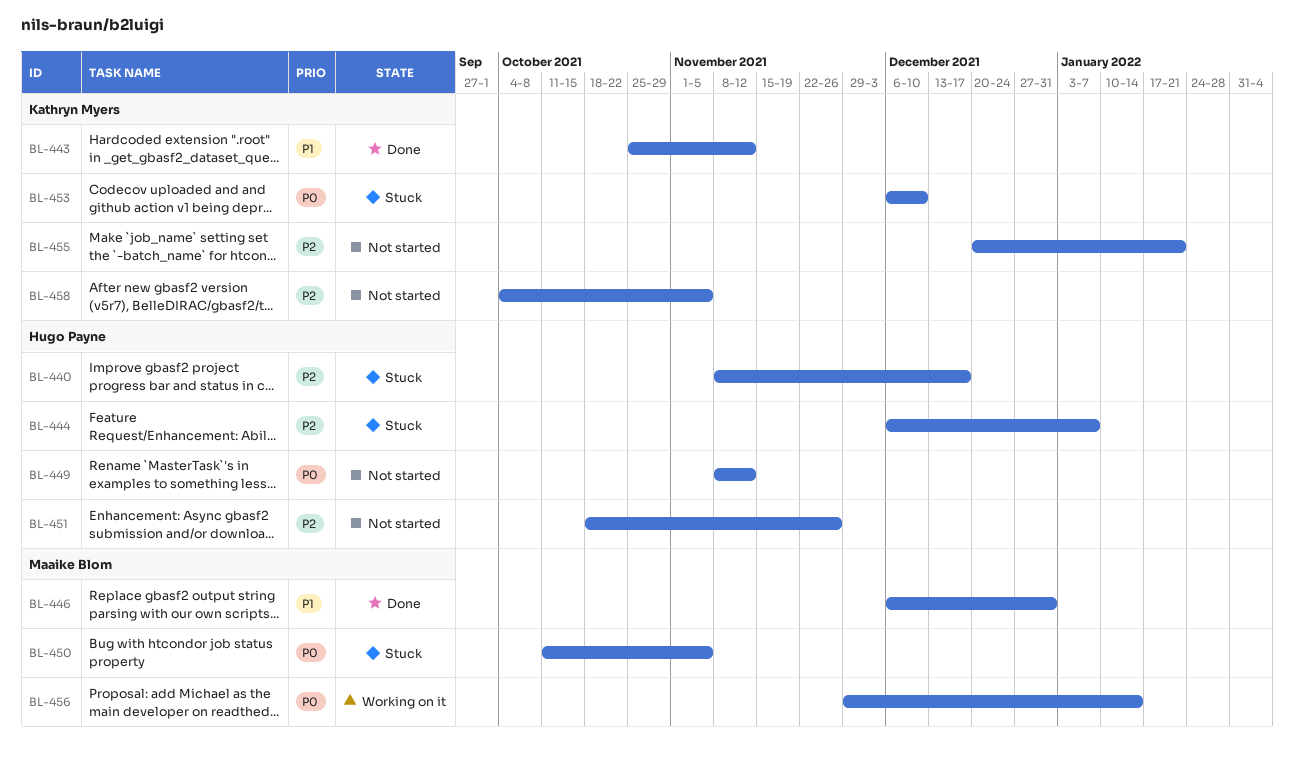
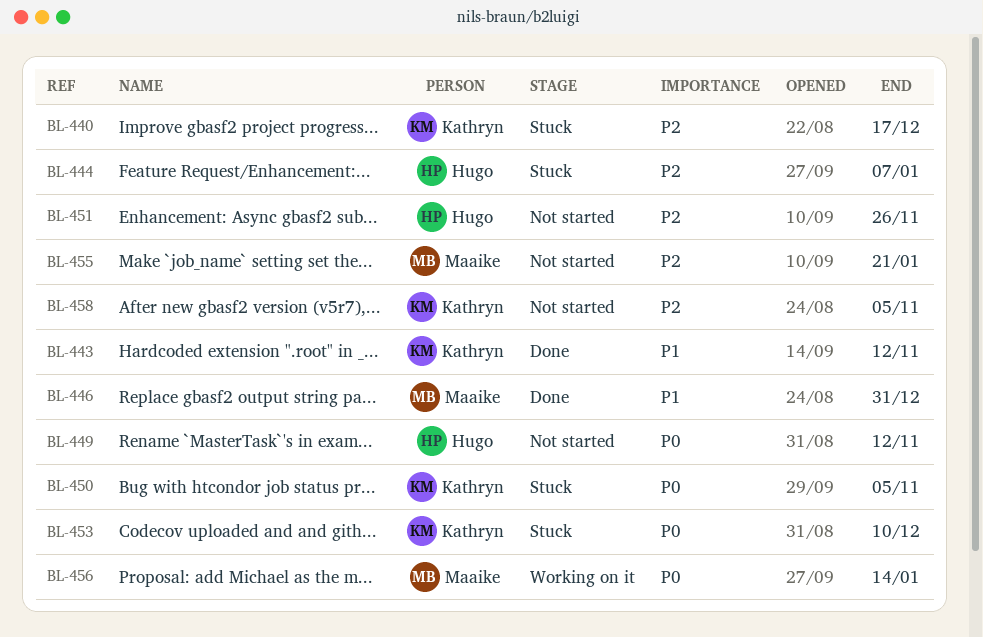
BL-440, owner: Hugo Payne -> Kathryn Myers
BL-450, owner: Maaike Blom -> Kathryn Myers
BL-455, owner: Kathryn Myers -> Maaike Blom

